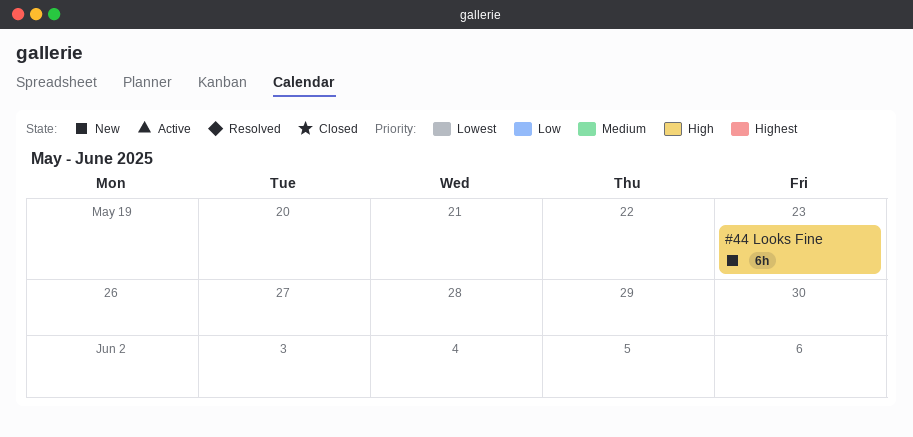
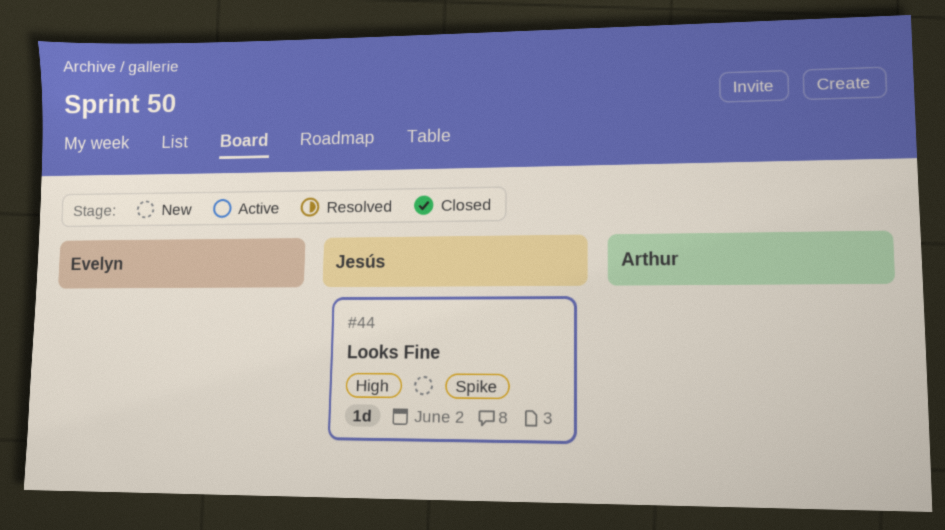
#44, estimate: 6h -> 1d
#44, due: May 23 -> Jun 2

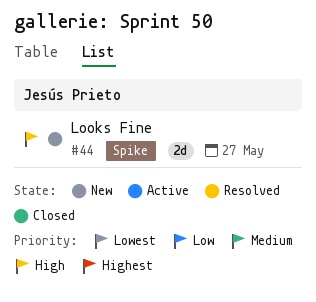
#44, estimate: 1d -> 2d
#44, due: Jun 2 -> May 27

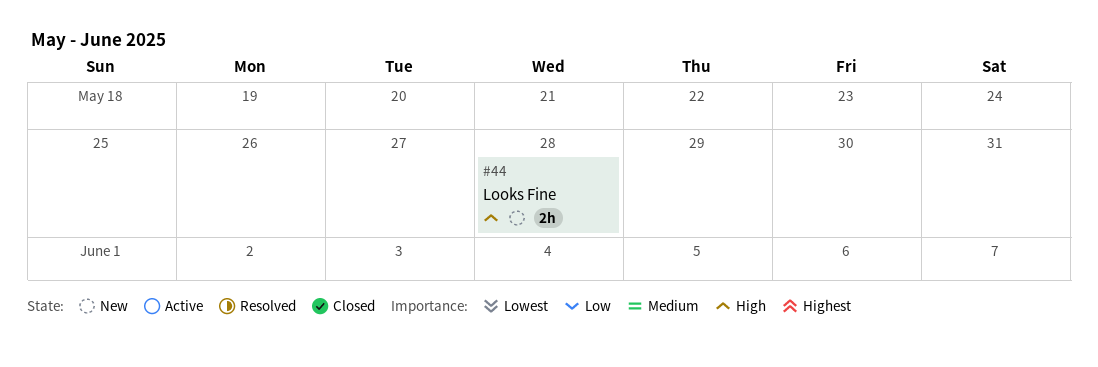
#44, estimate: 2d -> 2h
#44, due: May 27 -> May 28

